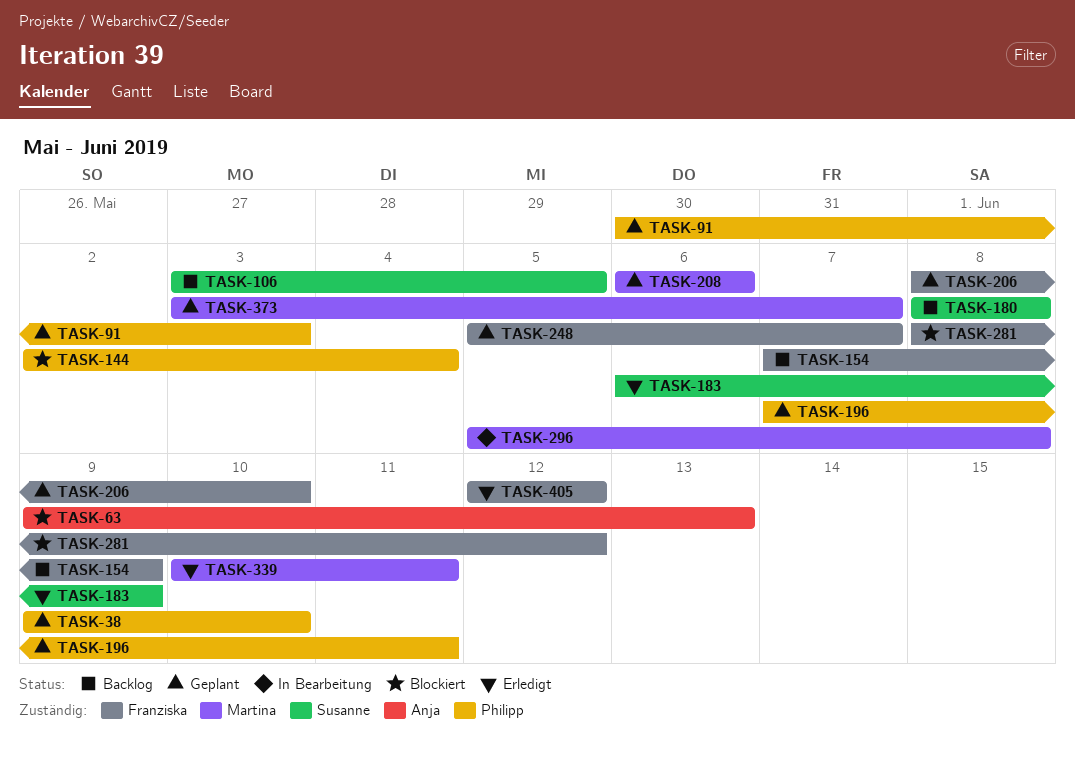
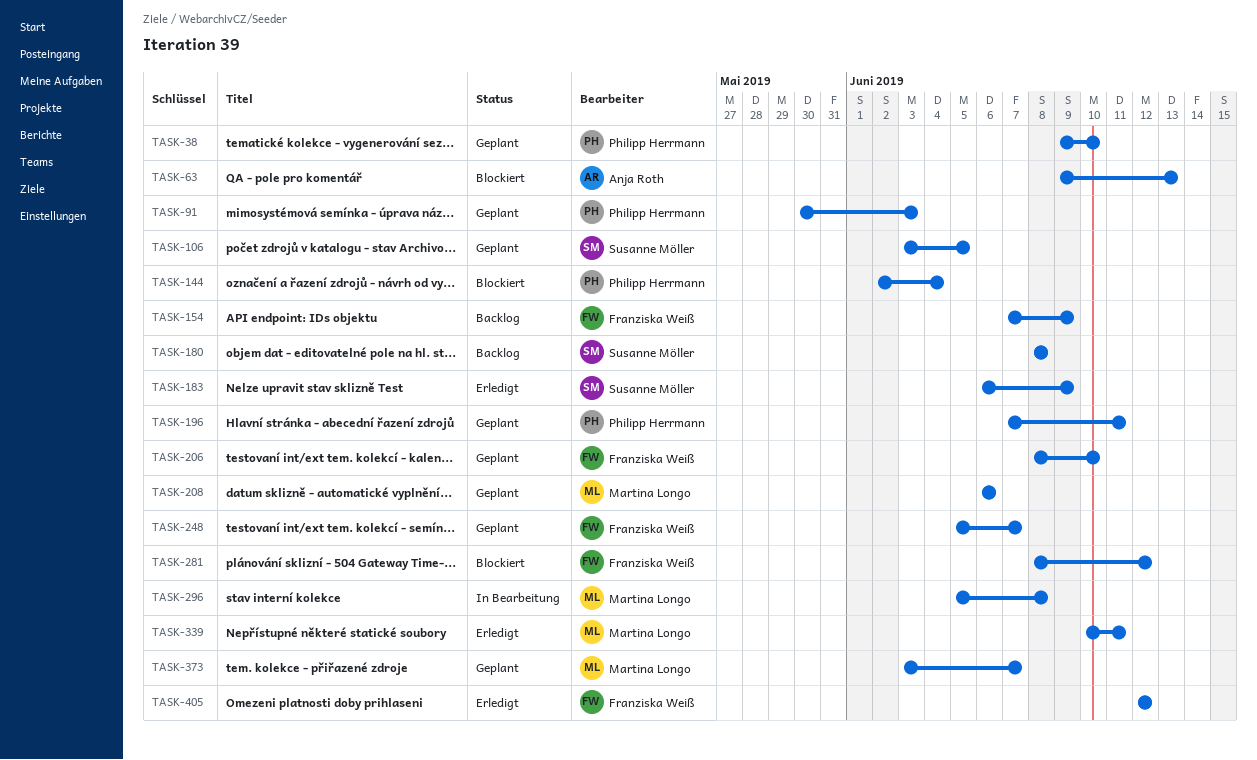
TASK-106, status: Backlog -> Geplant

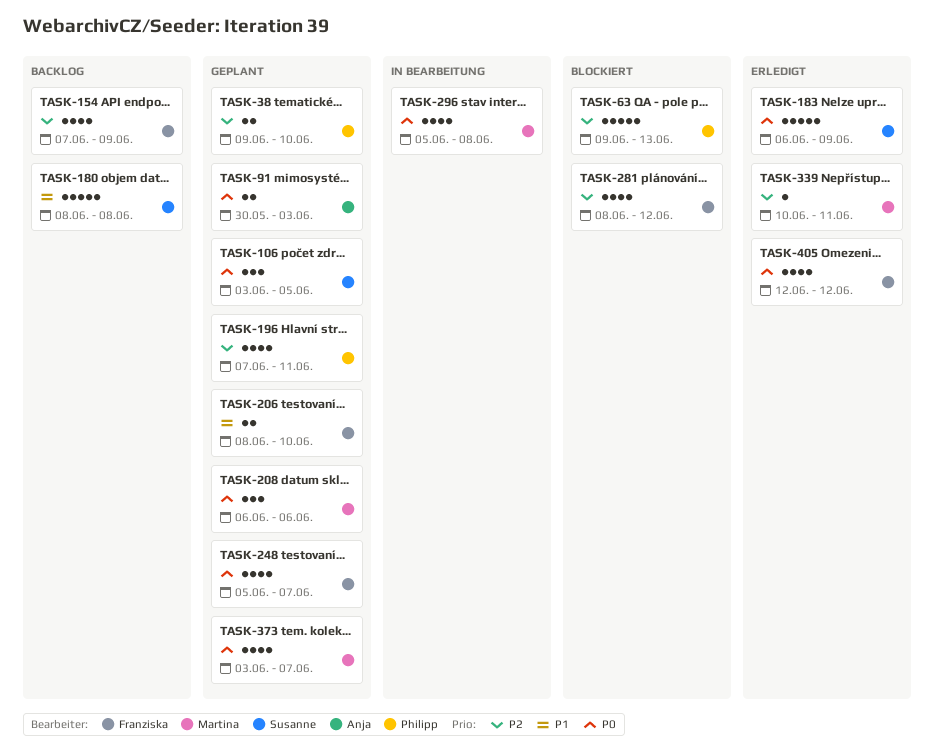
TASK-63, owner: Anja Roth -> Philipp Herrmann
TASK-91, owner: Philipp Herrmann -> Anja Roth
TASK-144: present -> none

